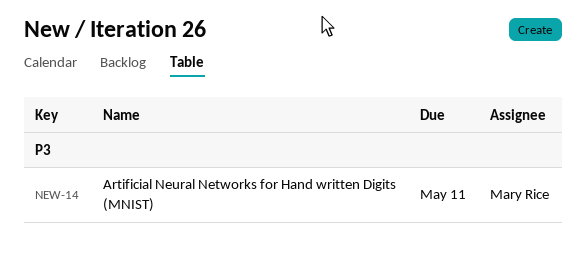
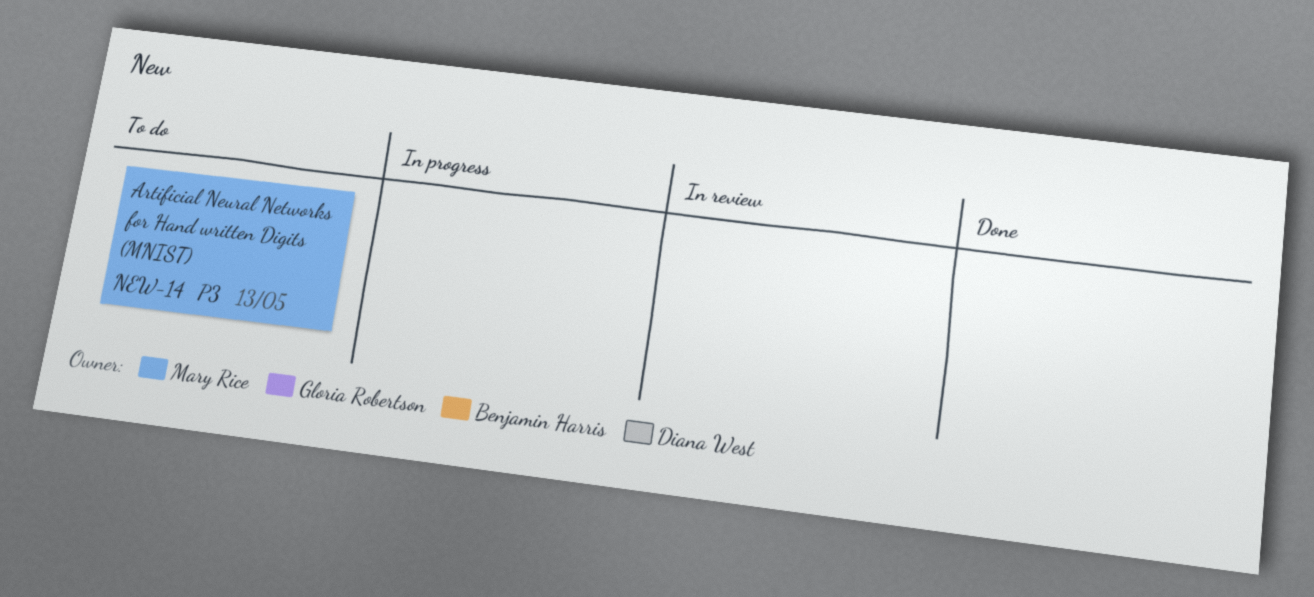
NEW-14, due: May 11 -> May 13

